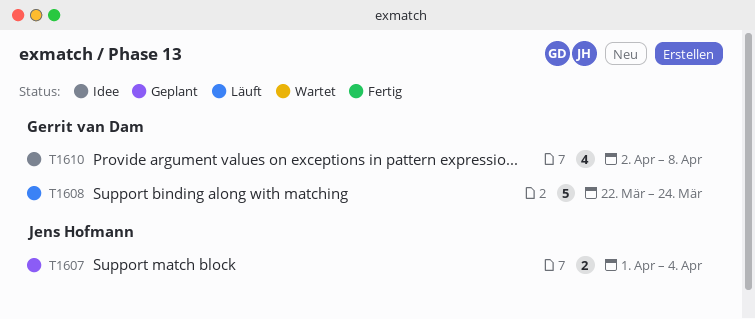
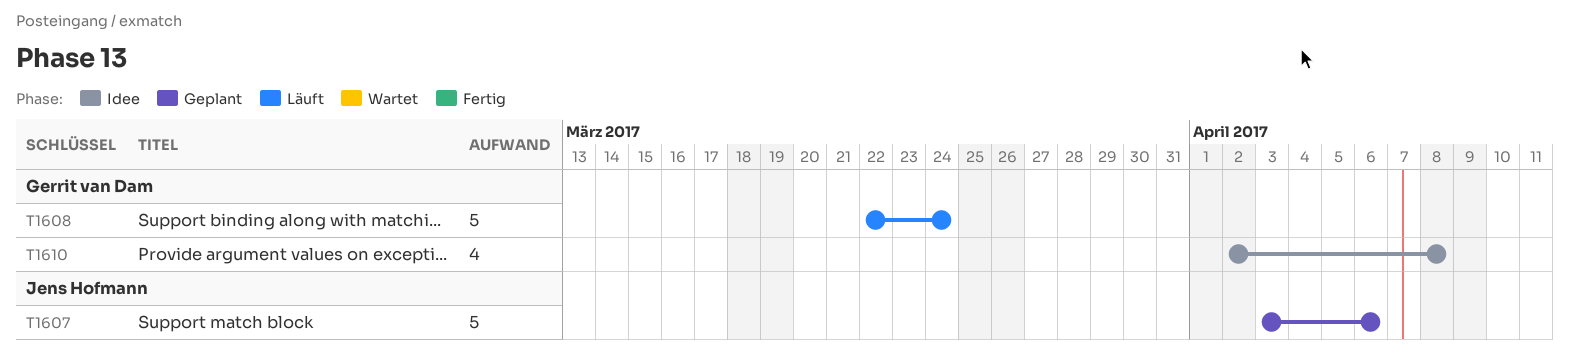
T1607, estimate: 2 -> 5
T1607, start: Apr 1 -> Apr 3
T1607, due: Apr 4 -> Apr 6

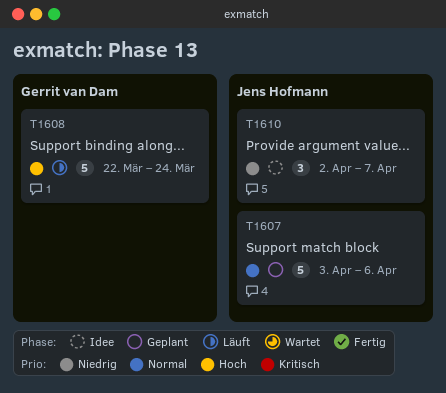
T1610, owner: Gerrit van Dam -> Jens Hofmann
T1610, estimate: 4 -> 3
T1610, due: Apr 8 -> Apr 7

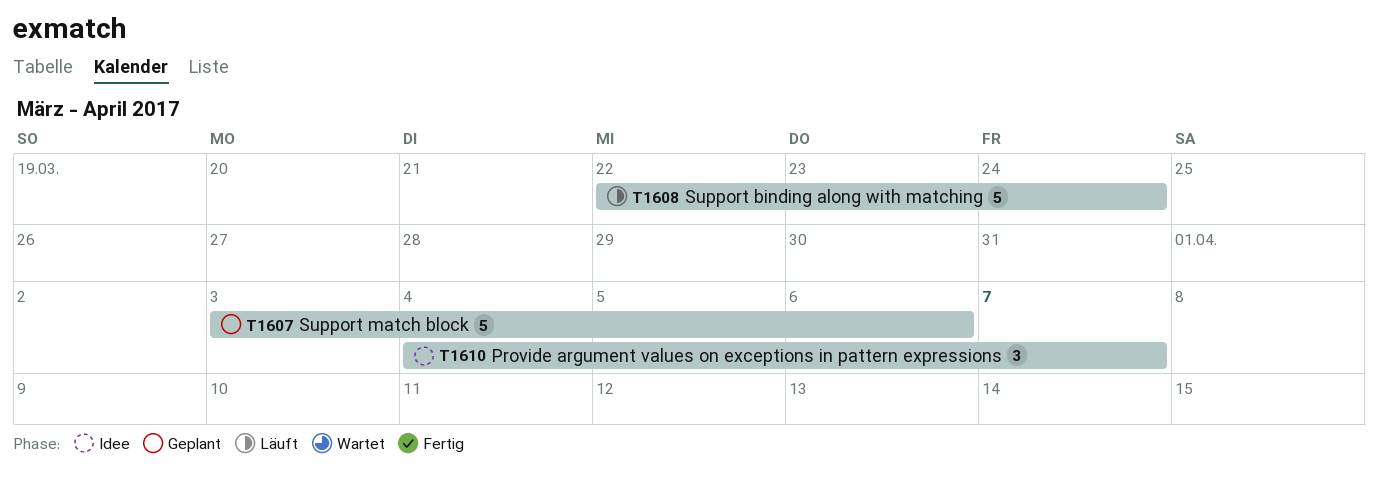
T1610, start: Apr 2 -> Apr 4

